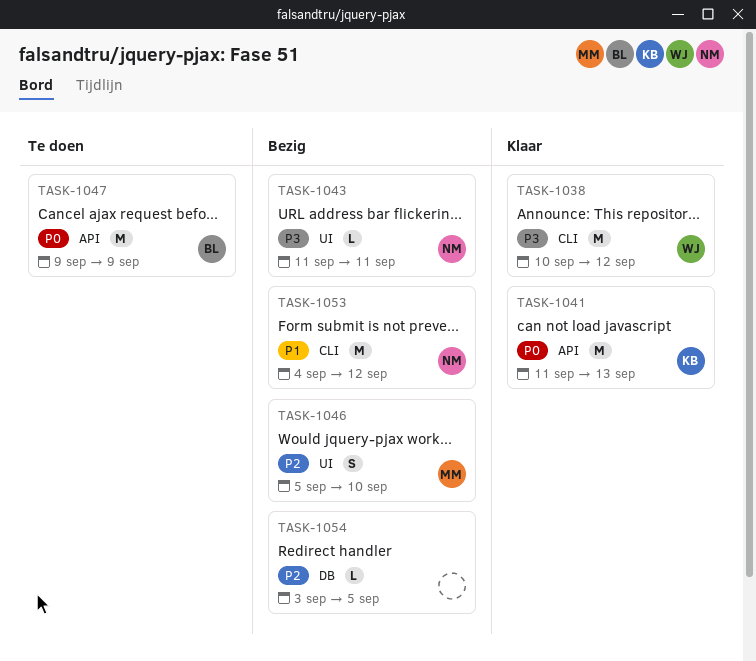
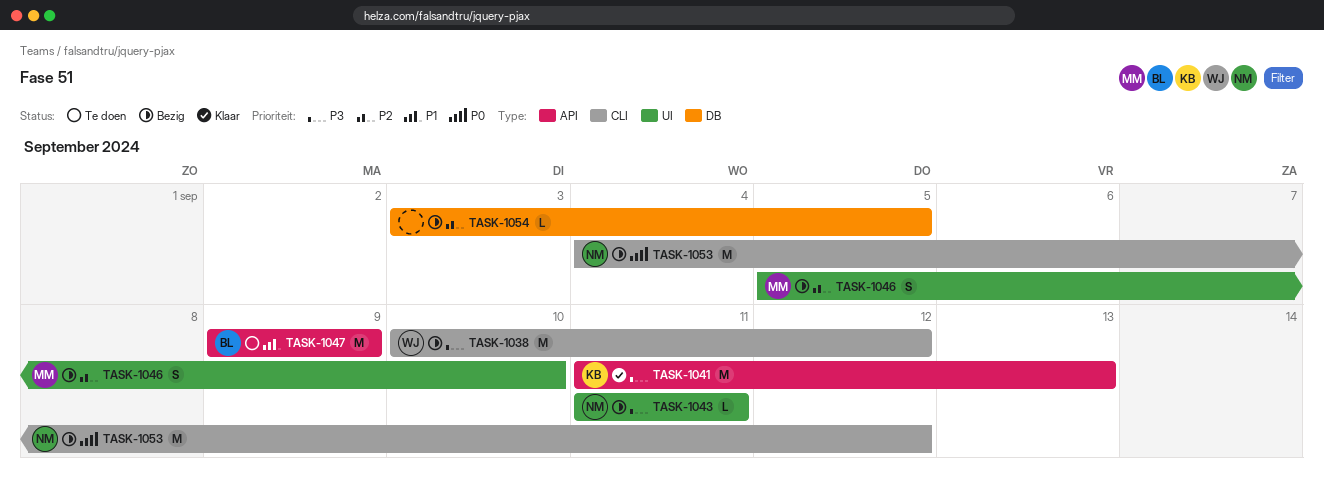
TASK-1038, status: Klaar -> Bezig
TASK-1041, priority: P0 -> P3
TASK-1047, priority: P0 -> P1
TASK-1053, priority: P1 -> P0

